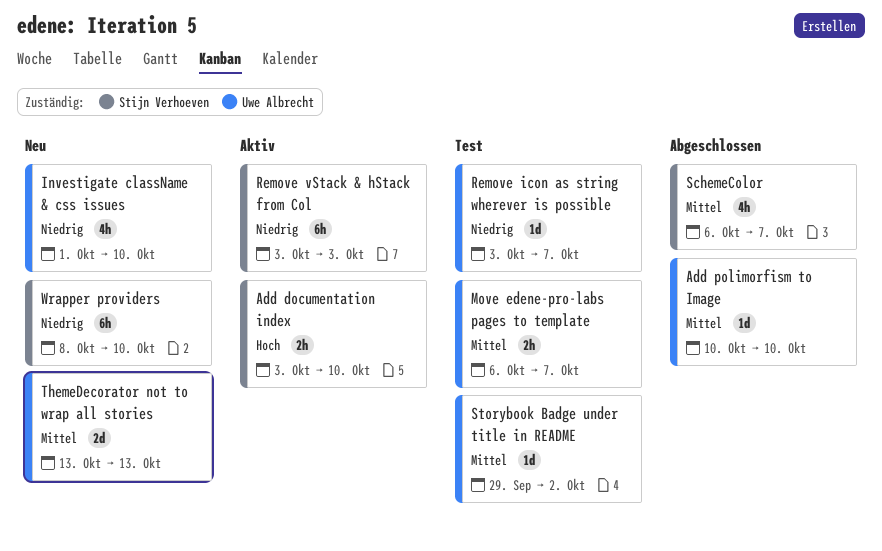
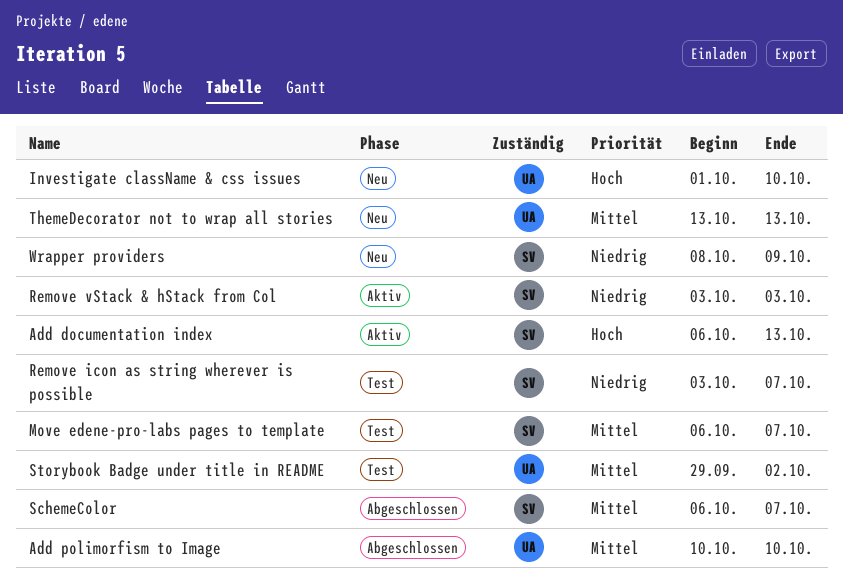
Add documentation index, start: Oct 3 -> Oct 6
Add documentation index, due: Oct 10 -> Oct 13
Investigate className & css issues, priority: Niedrig -> Hoch
Move edene-pro-labs pages to template, owner: Uwe Albrecht -> Stijn Verhoeven
Remove icon as string wherever is possible, owner: Uwe Albrecht -> Stijn Verhoeven
Wrapper providers, due: Oct 10 -> Oct 9

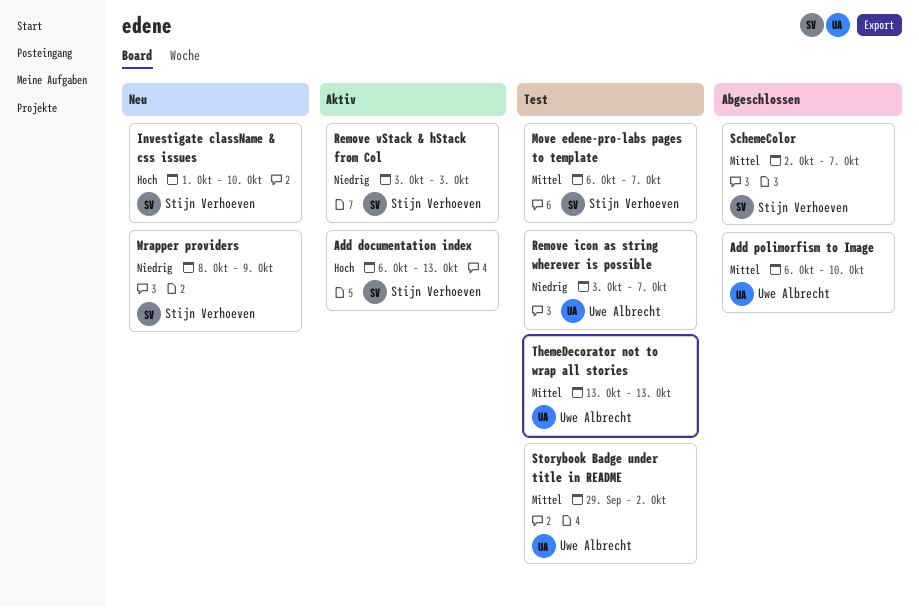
Add polimorfism to Image, start: Oct 10 -> Oct 6
Investigate className & css issues, owner: Uwe Albrecht -> Stijn Verhoeven
Remove icon as string wherever is possible, owner: Stijn Verhoeven -> Uwe Albrecht
SchemeColor, start: Oct 6 -> Oct 2
ThemeDecorator not to wrap all stories, status: Neu -> Test

